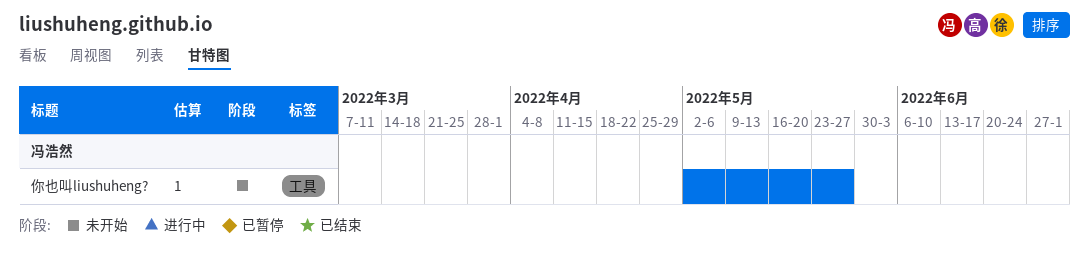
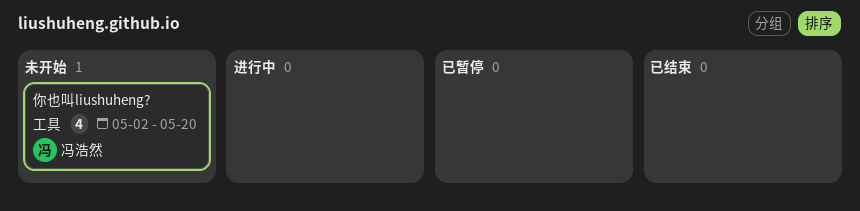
你也叫liushuheng?, estimate: 1 -> 4
你也叫liushuheng?, due: May 27 -> May 20

